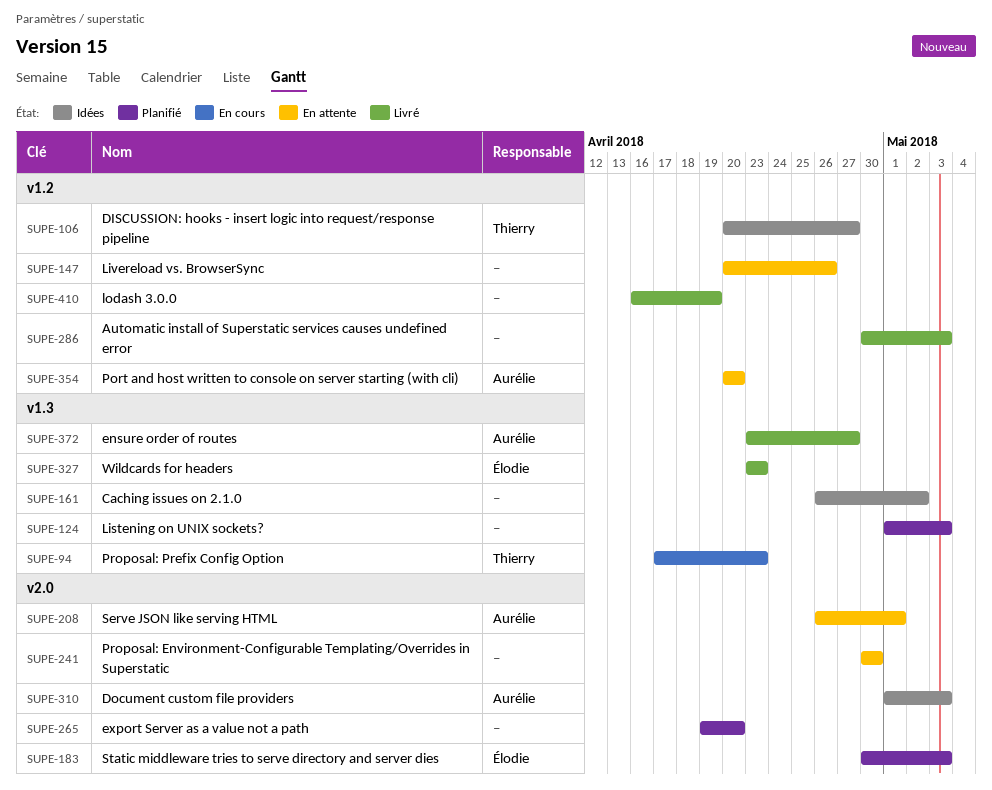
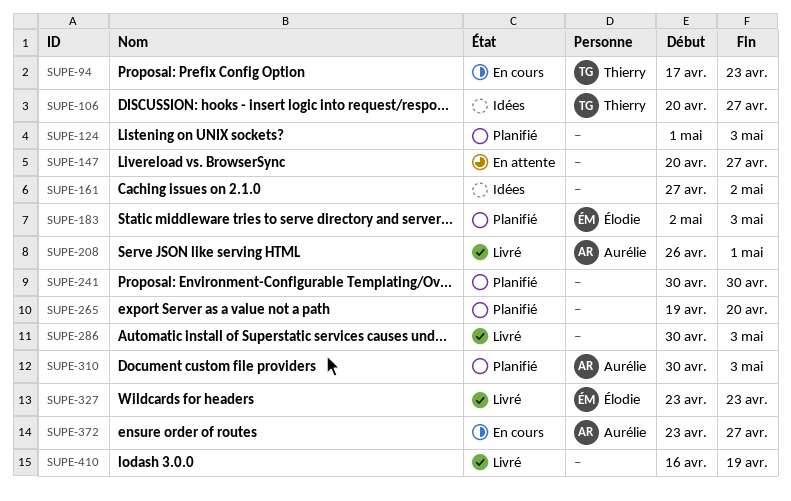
SUPE-147, due: Apr 26 -> Apr 27
SUPE-161, start: Apr 26 -> Apr 27
SUPE-183, start: Apr 30 -> May 2
SUPE-208, status: En attente -> Livré
SUPE-241, status: En attente -> Planifié
SUPE-310, status: Idées -> Planifié
SUPE-310, start: May 1 -> Apr 30
SUPE-354: present -> none
SUPE-372, status: Livré -> En cours

